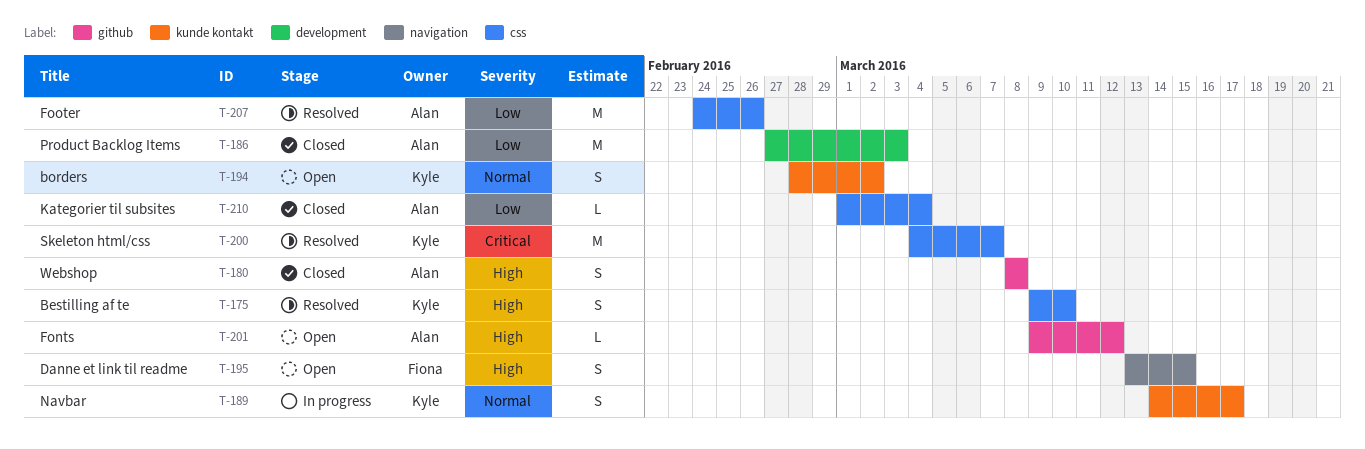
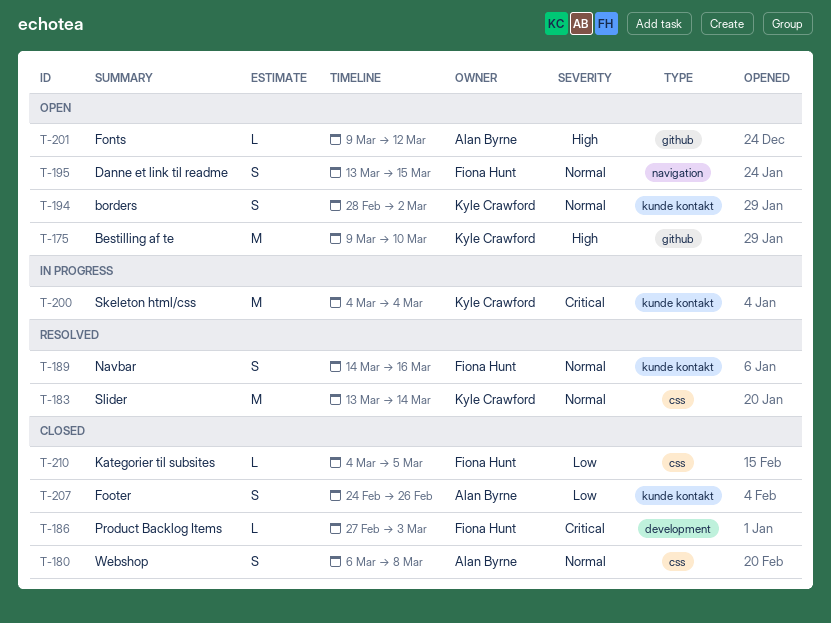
T-175, status: Resolved -> Open
T-175, label: css -> github
T-175, estimate: S -> M
T-180, priority: High -> Normal
T-180, label: github -> css
T-180, start: Mar 8 -> Mar 6
T-183: none -> present
T-186, owner: Alan Byrne -> Fiona Hunt
T-186, priority: Low -> Critical
T-186, estimate: M -> L
T-189, status: In progress -> Resolved
T-189, owner: Kyle Crawford -> Fiona Hunt
T-189, due: Mar 17 -> Mar 16
T-195, priority: High -> Normal
T-200, status: Resolved -> In progress
T-200, label: css -> kunde kontakt
T-200, due: Mar 7 -> Mar 4
T-207, status: Resolved -> Closed
T-207, label: css -> kunde kontakt
T-207, estimate: M -> S
T-210, owner: Alan Byrne -> Fiona Hunt
T-210, start: Mar 1 -> Mar 4
T-210, due: Mar 4 -> Mar 5

